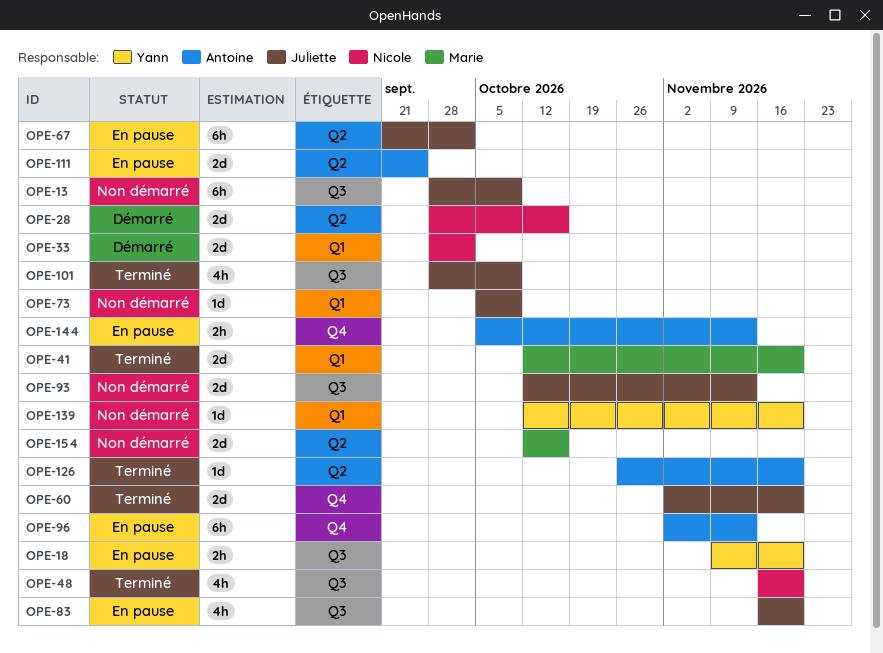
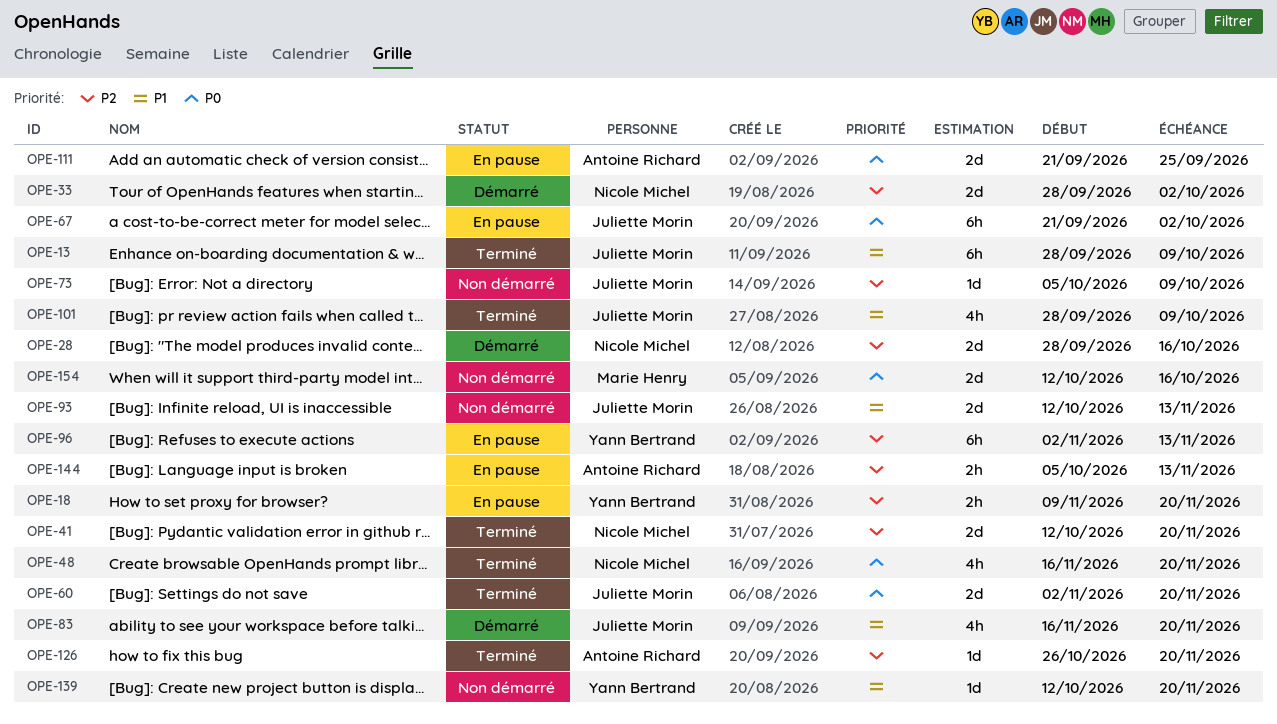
OPE-13, status: Non démarré -> Terminé
OPE-41, owner: Marie Henry -> Nicole Michel
OPE-83, status: En pause -> Démarré
OPE-96, owner: Antoine Richard -> Yann Bertrand

